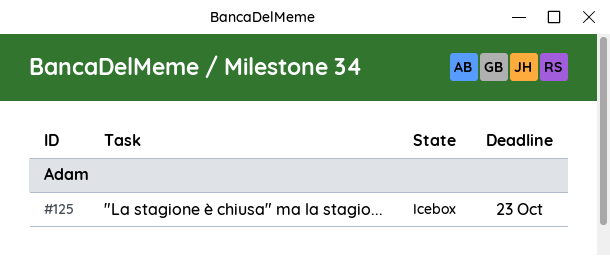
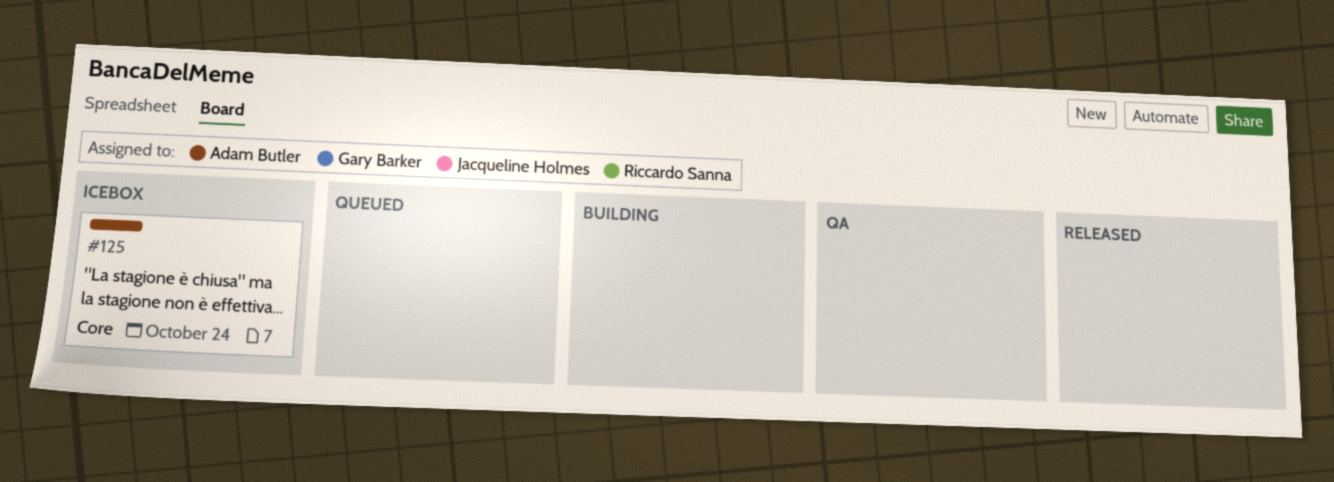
#125, due: Oct 23 -> Oct 24

